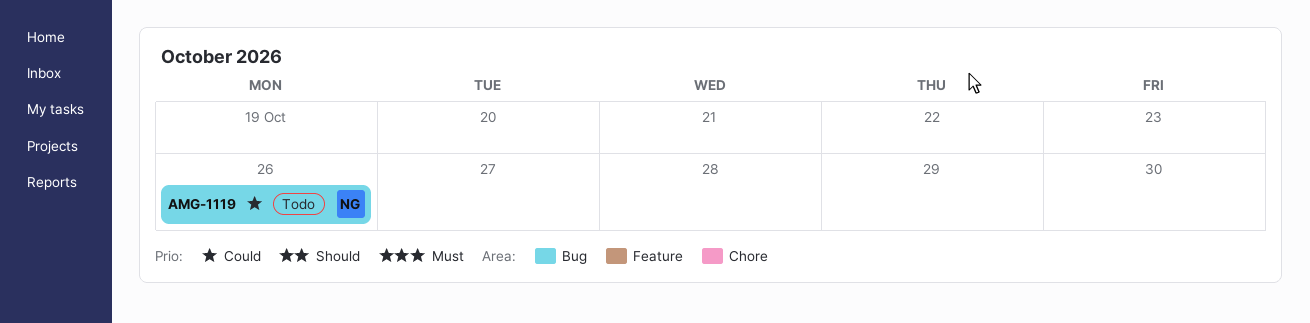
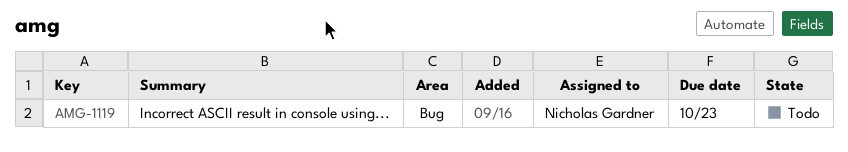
AMG-1119, due: Oct 26 -> Oct 23

